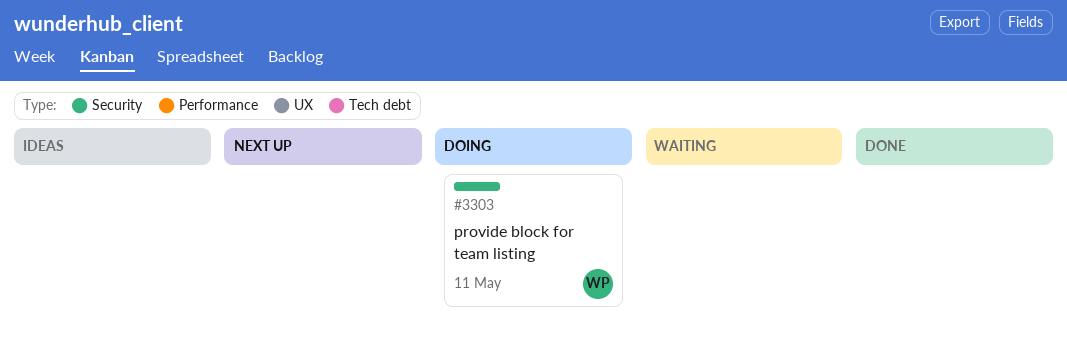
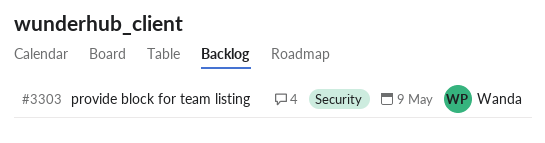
#3303, due: May 11 -> May 9

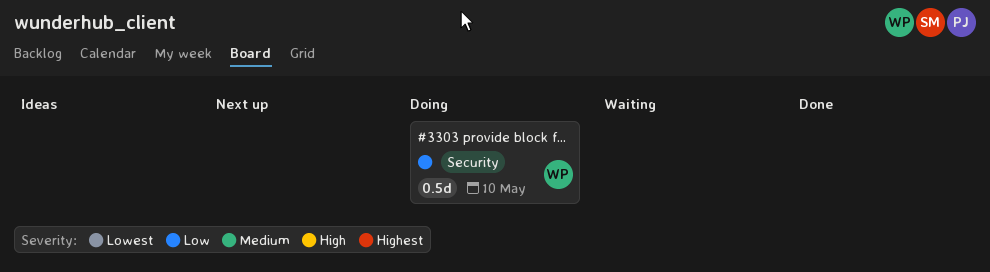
#3303, due: May 9 -> May 10

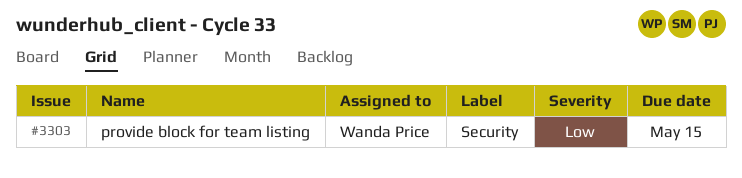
#3303, due: May 10 -> May 15

